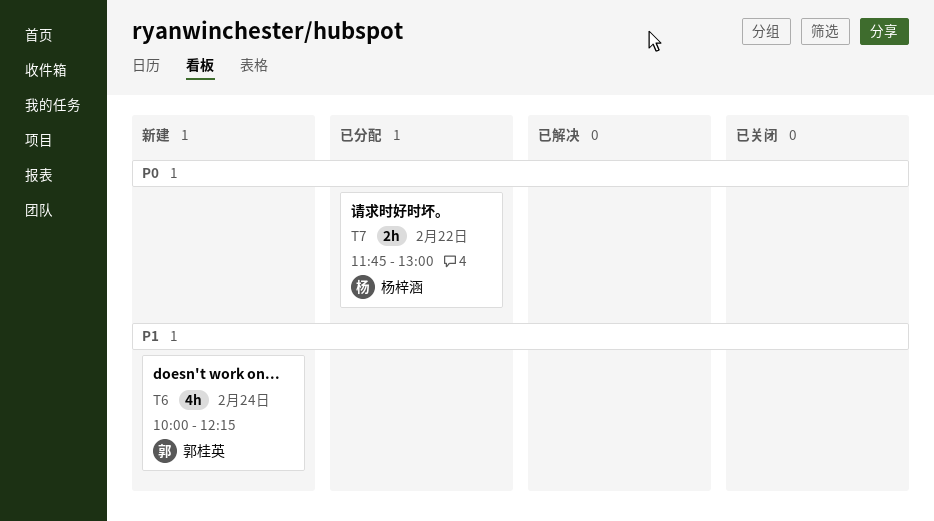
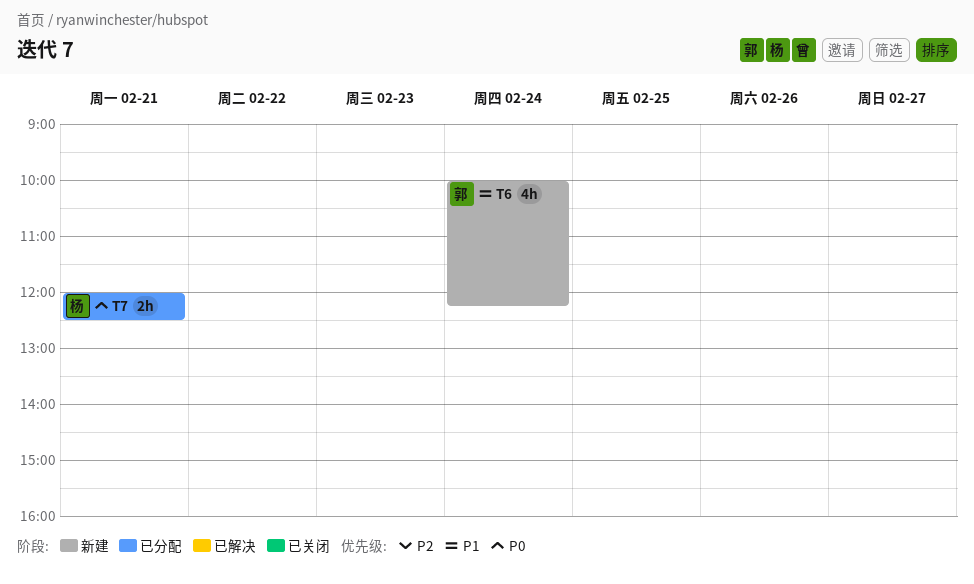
T7, day: Feb 22 -> Feb 21
T7, begins: 11:45 -> 12:00
T7, ends: 13:00 -> 12:30

